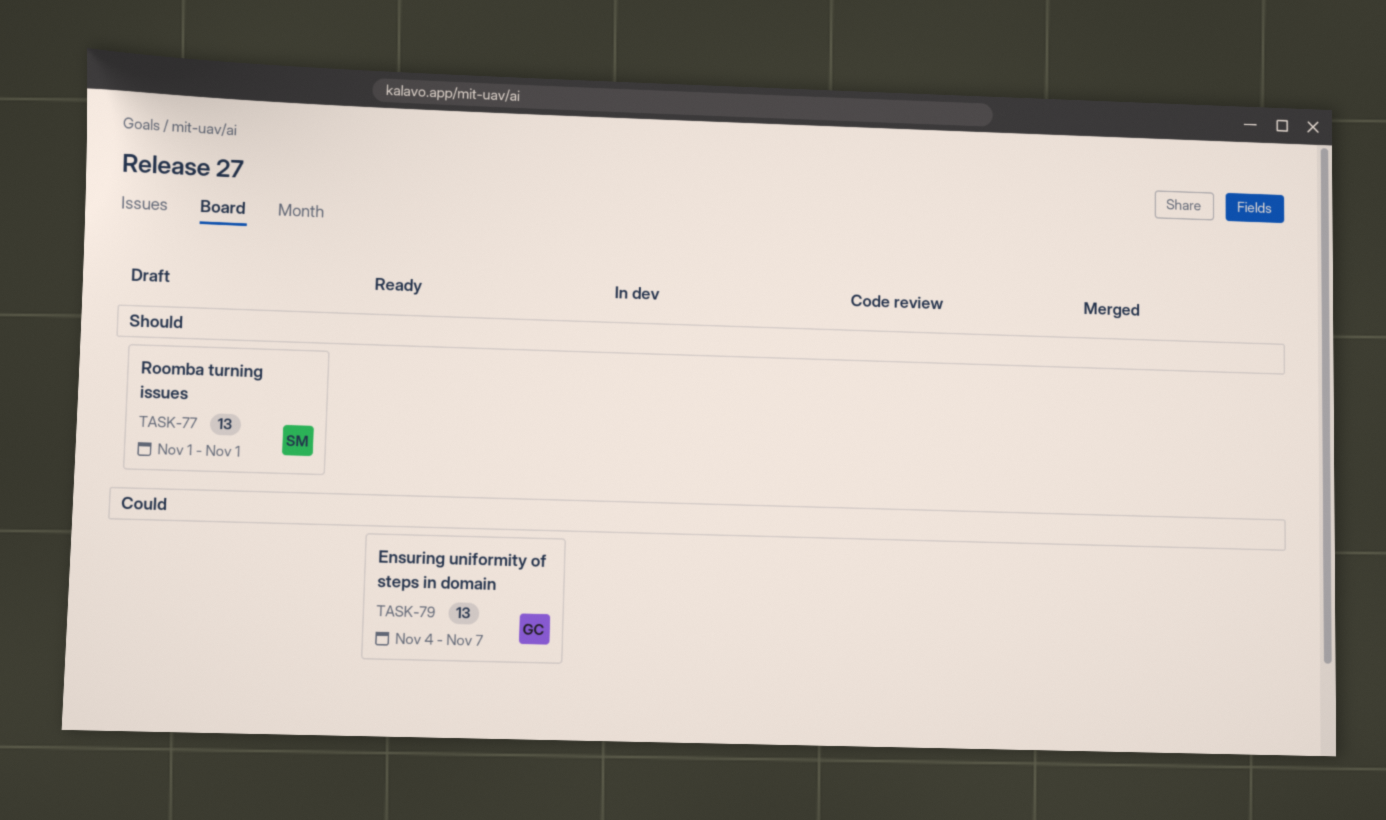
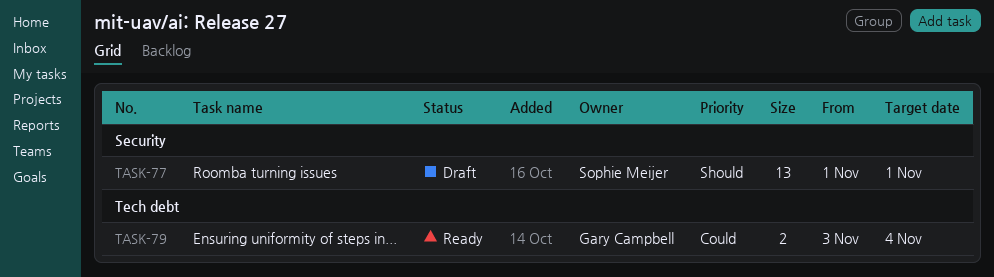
TASK-79, estimate: 13 -> 2
TASK-79, start: Nov 4 -> Nov 3
TASK-79, due: Nov 7 -> Nov 4

